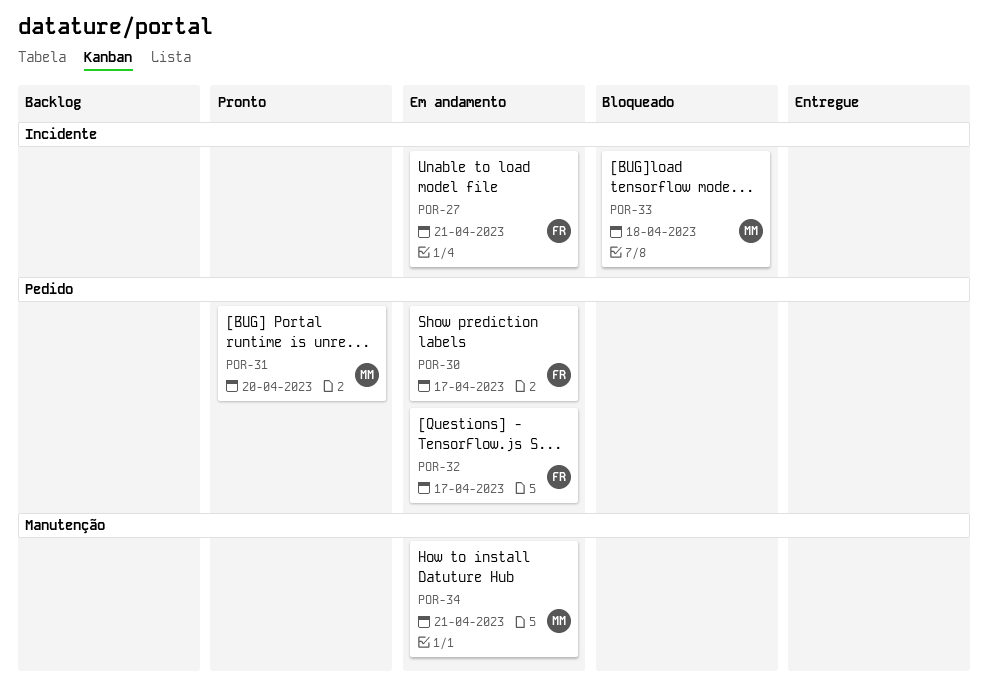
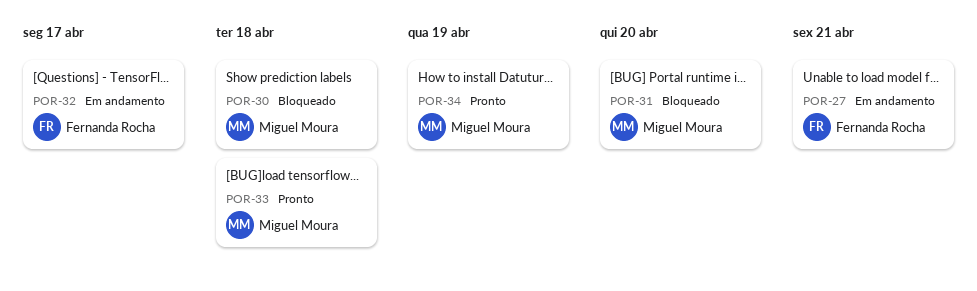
POR-30, status: Em andamento -> Bloqueado
POR-30, owner: Fernanda Rocha -> Miguel Moura
POR-30, due: Apr 17 -> Apr 18
POR-31, status: Pronto -> Bloqueado
POR-33, status: Bloqueado -> Pronto
POR-34, status: Em andamento -> Pronto
POR-34, due: Apr 21 -> Apr 19

